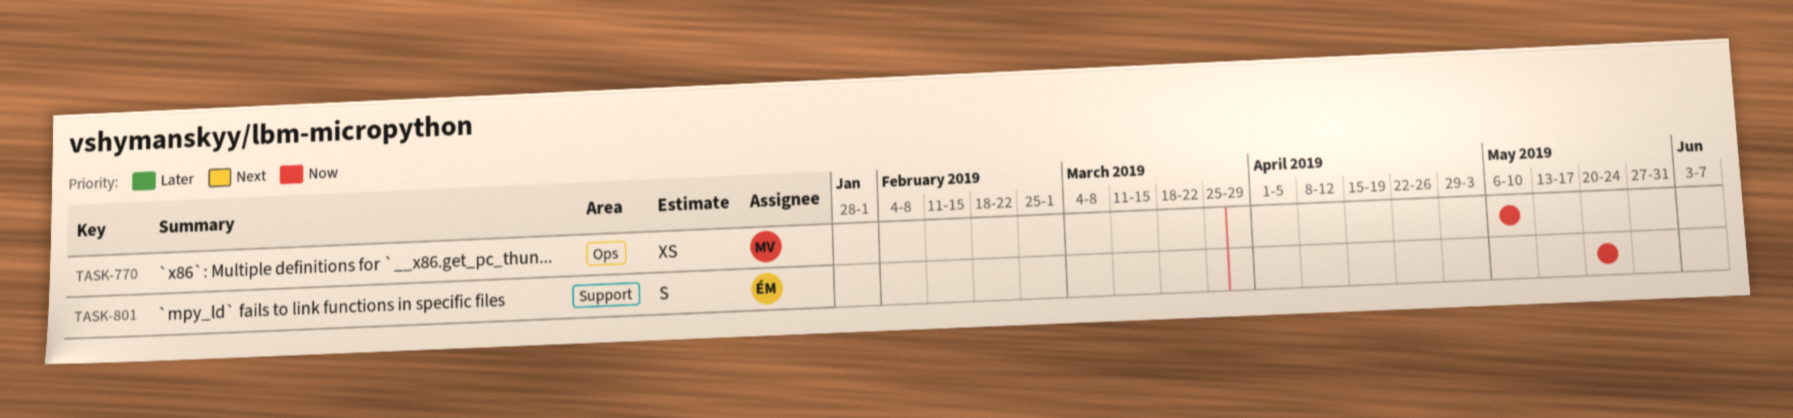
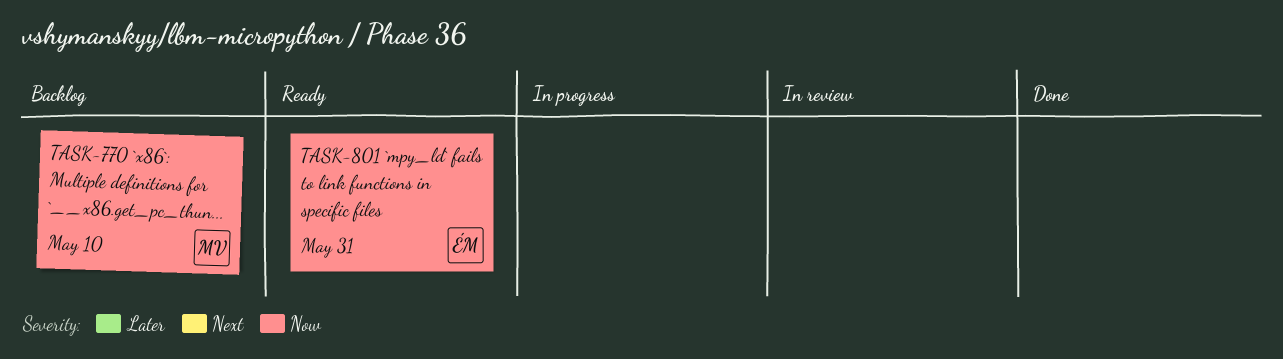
TASK-801, due: May 24 -> May 31

